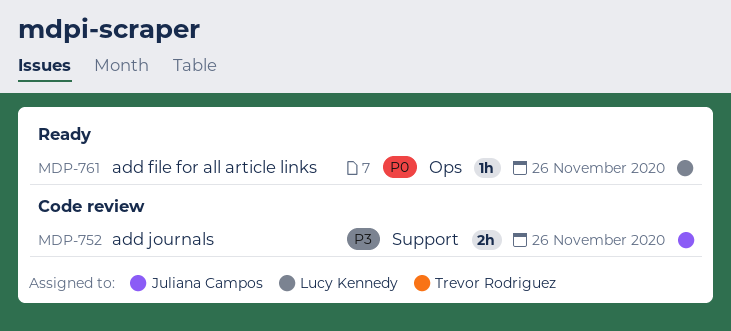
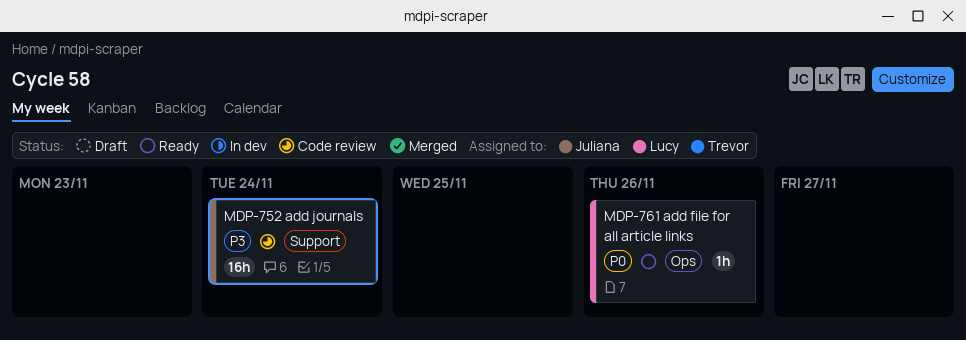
MDP-752, estimate: 2h -> 16h
MDP-752, due: Nov 26 -> Nov 24

